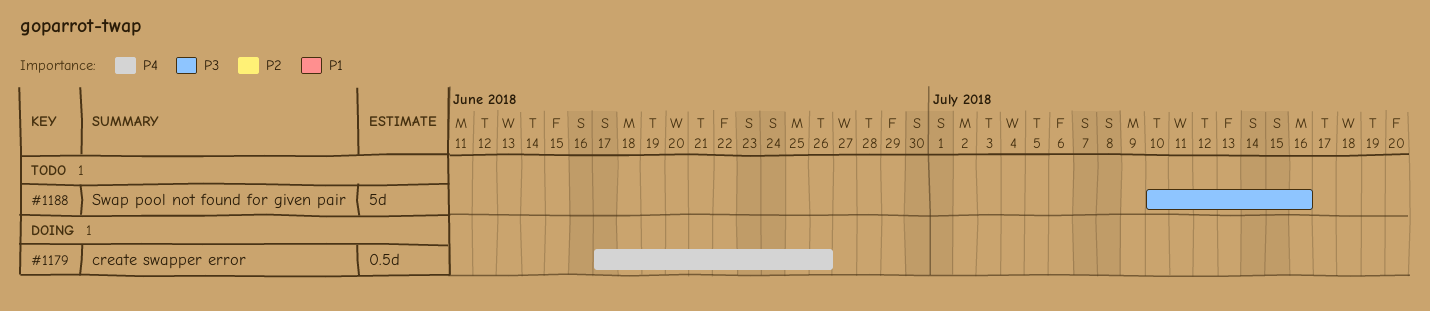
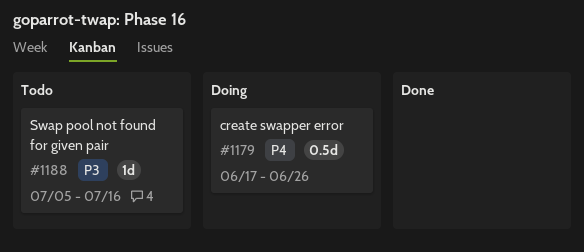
#1188, estimate: 5d -> 1d
#1188, start: Jul 10 -> Jul 5

